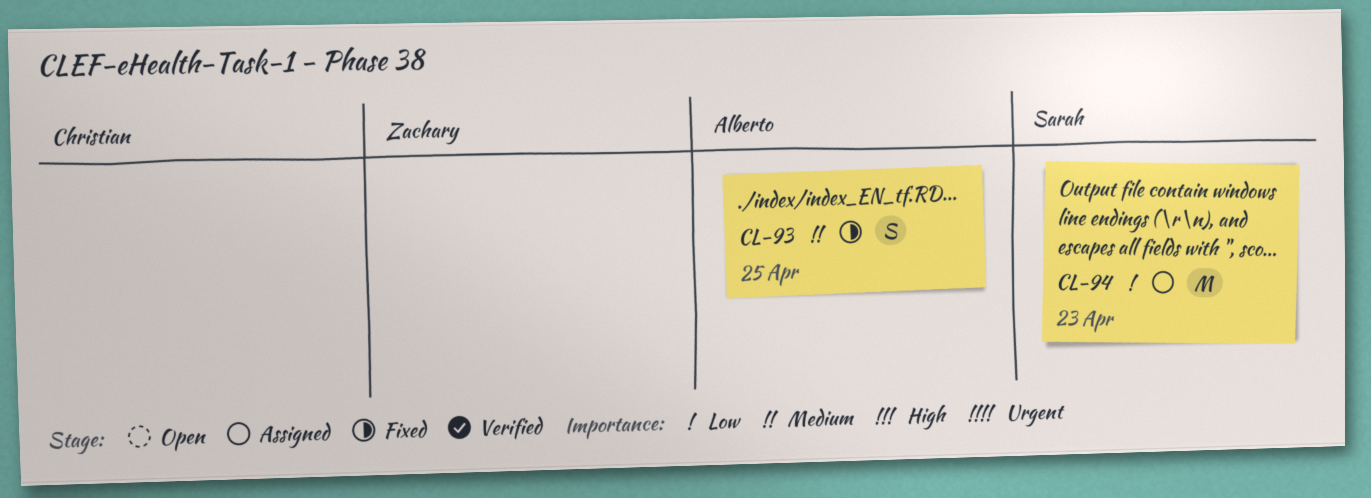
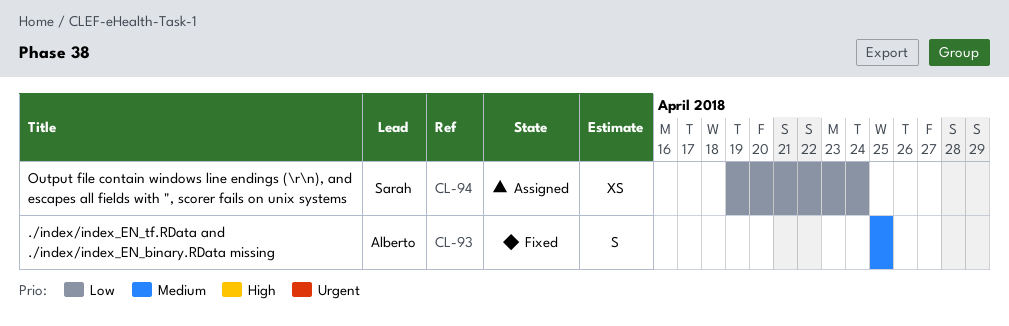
CL-94, estimate: M -> XS
CL-94, due: Apr 23 -> Apr 24

